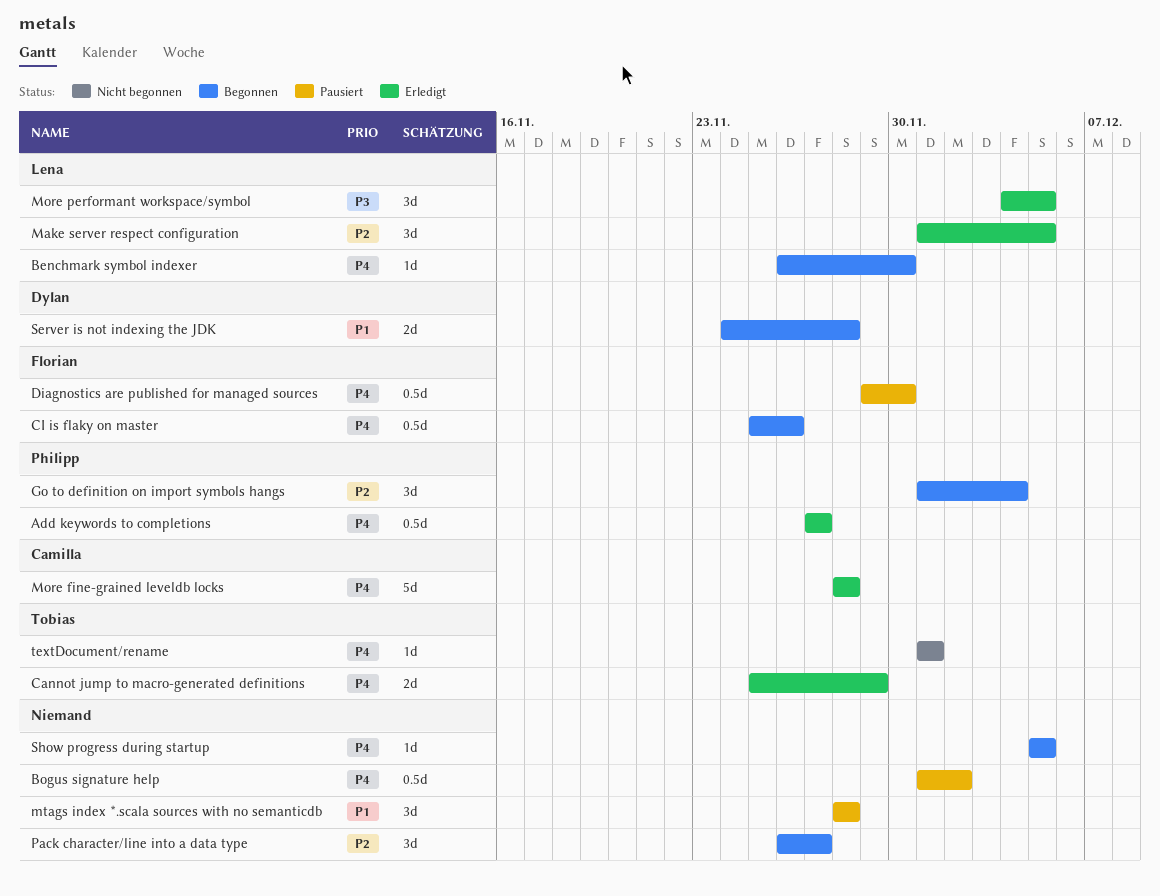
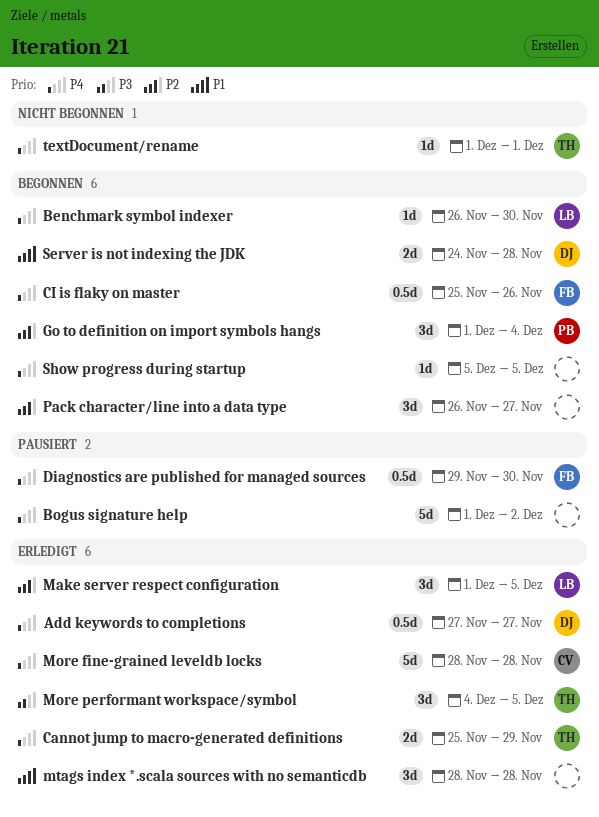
Add keywords to completions, owner: Philipp -> Dylan
Bogus signature help, estimate: 0.5d -> 5d
More performant workspace/symbol, owner: Lena -> Tobias
mtags index *.scala sources with no semanticdb, status: Pausiert -> Erledigt

